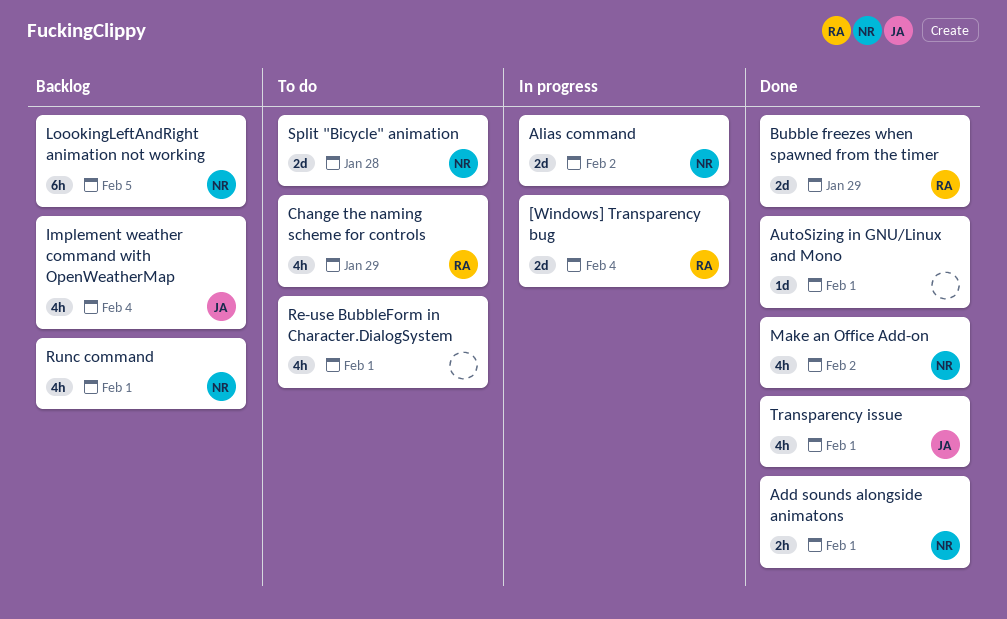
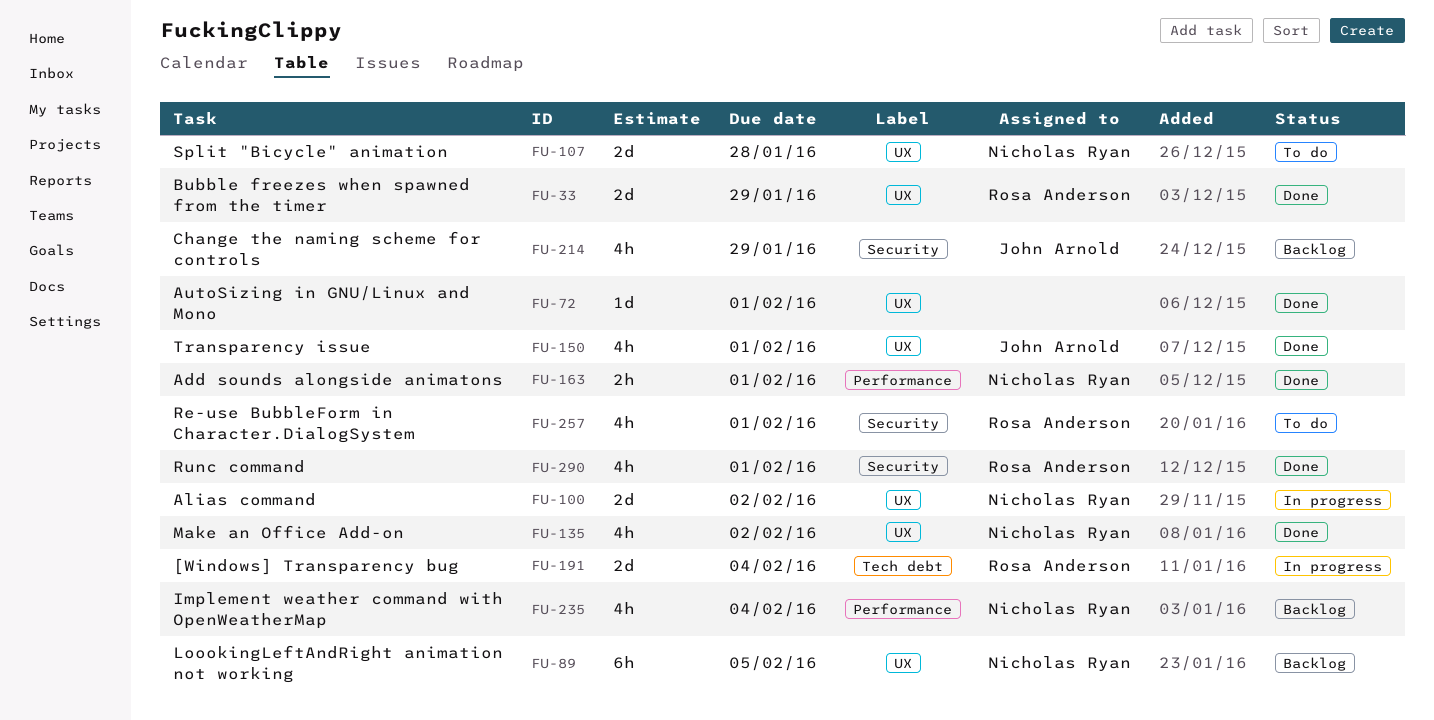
Change the naming scheme for controls, status: To do -> Backlog
Change the naming scheme for controls, owner: Rosa Anderson -> John Arnold
Implement weather command with OpenWeatherMap, owner: John Arnold -> Nicholas Ryan
Re-use BubbleForm in Character.DialogSystem, owner: none -> Rosa Anderson
Runc command, status: Backlog -> Done
Runc command, owner: Nicholas Ryan -> Rosa Anderson

